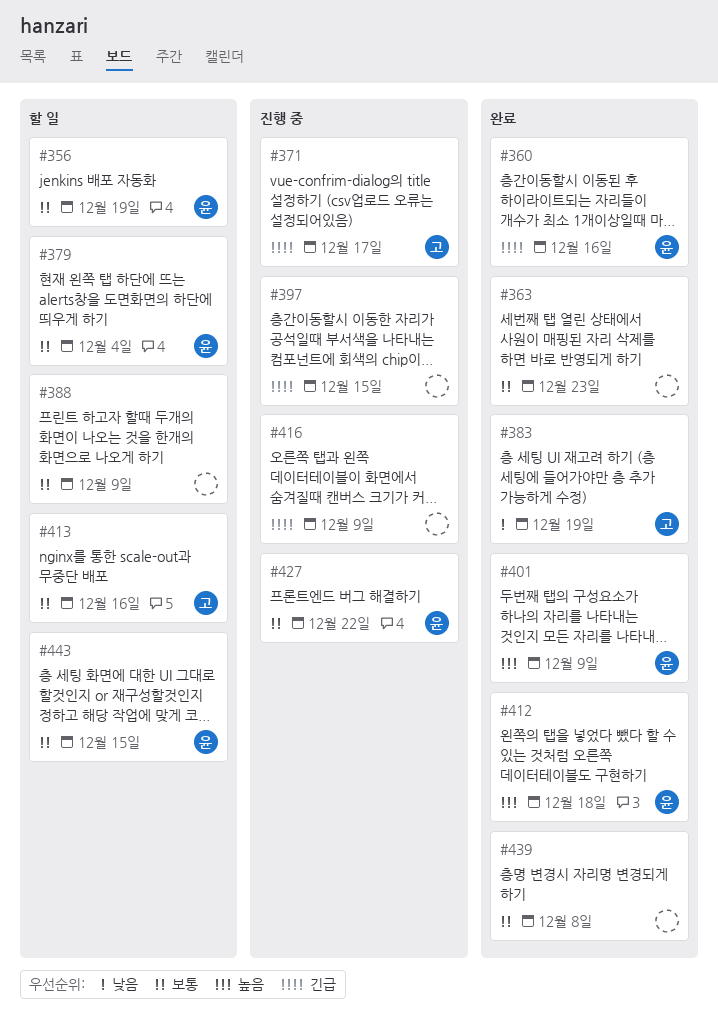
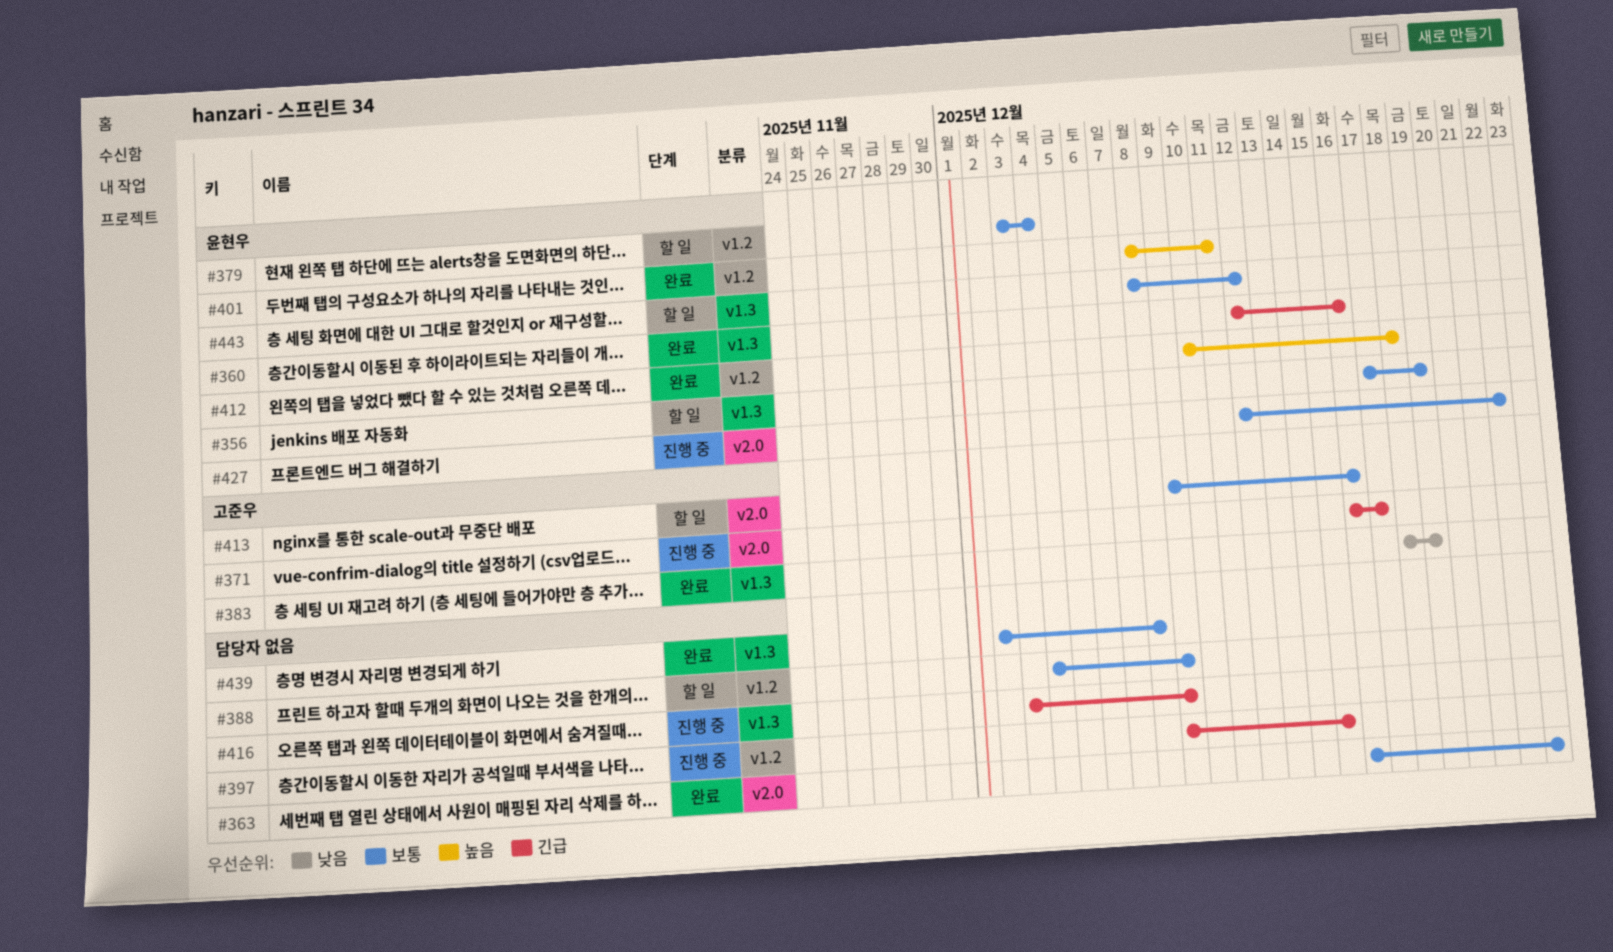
#401, due: Dec 9 -> Dec 11
#443, due: Dec 15 -> Dec 12

